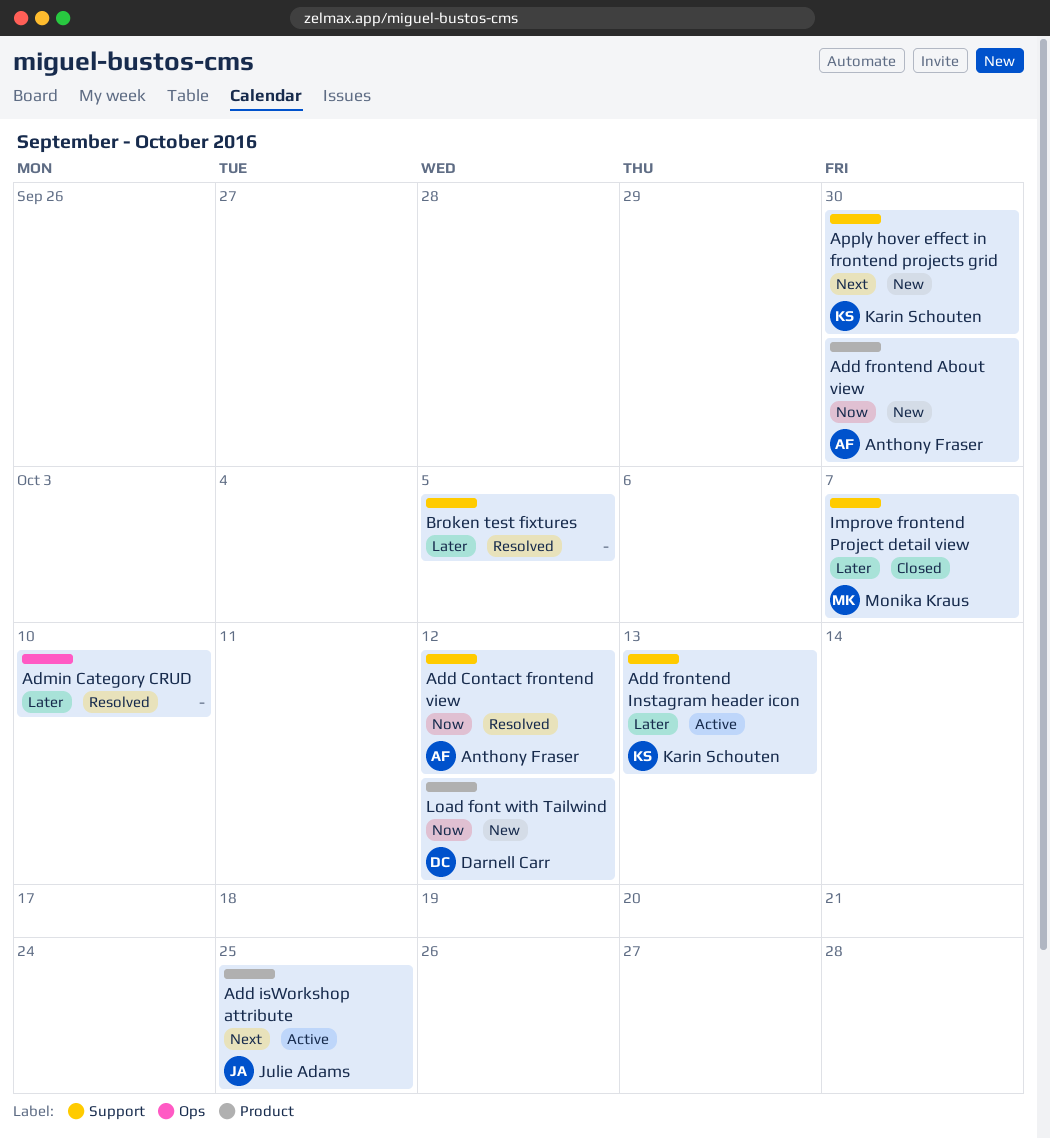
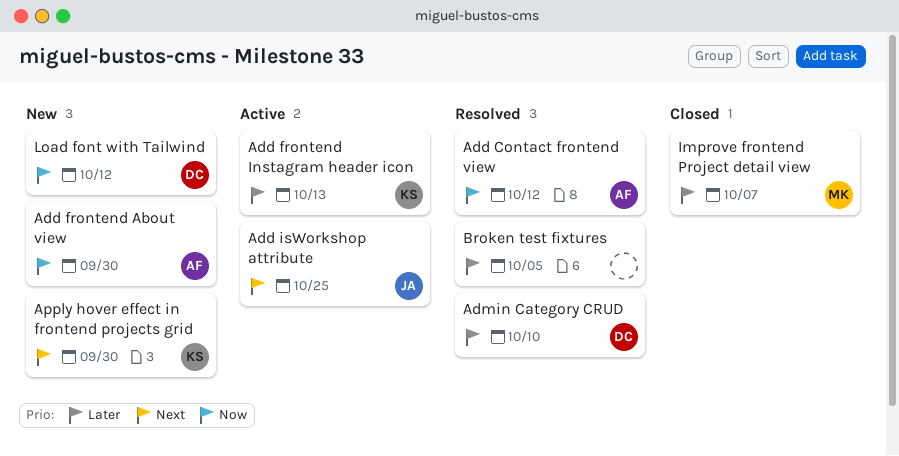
Admin Category CRUD, owner: none -> Darnell Carr

